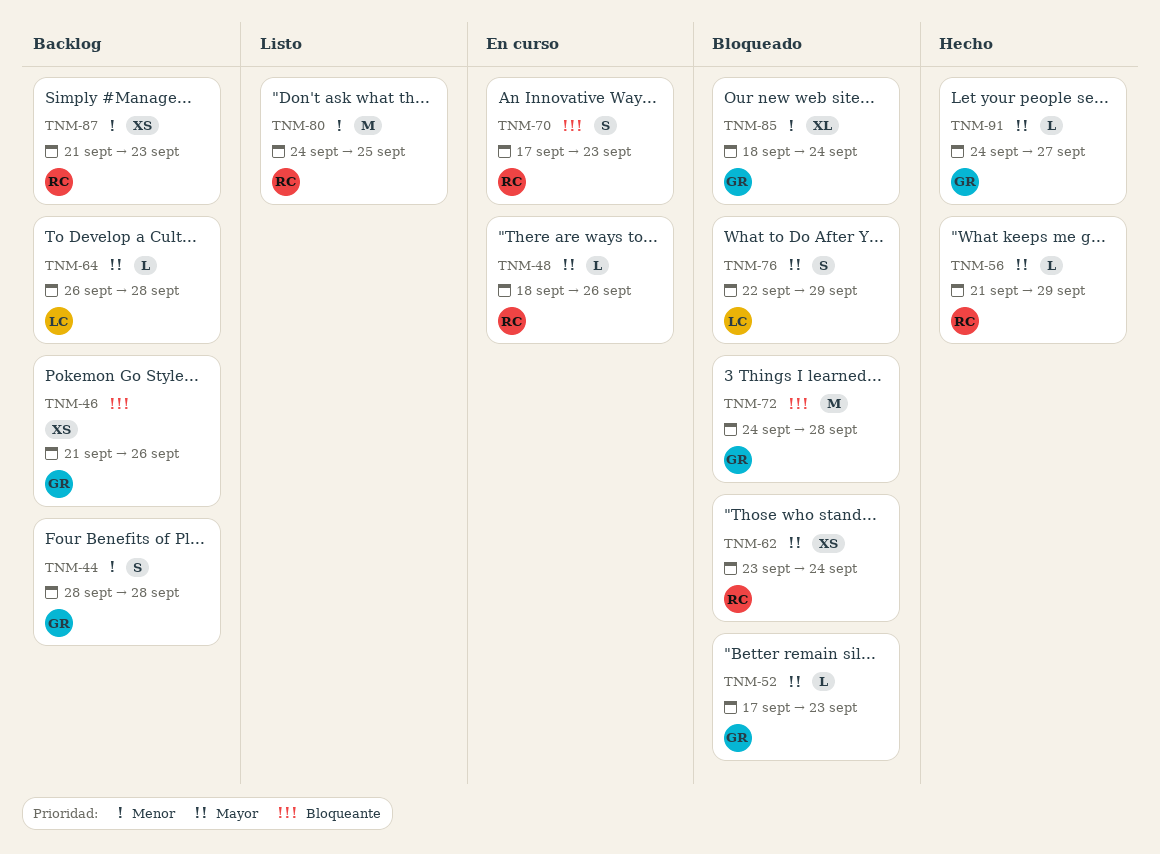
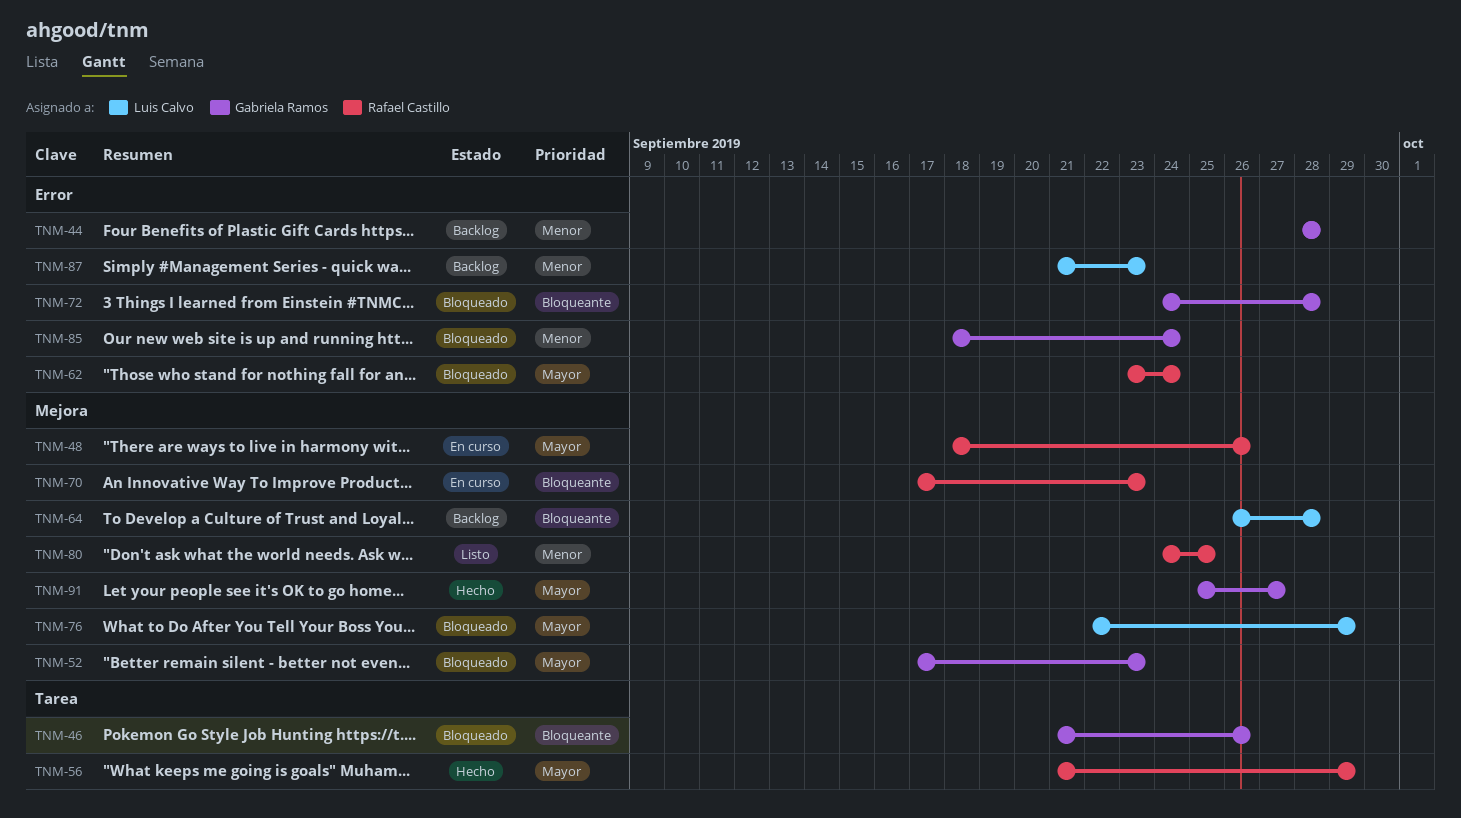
TNM-46, status: Backlog -> Bloqueado
TNM-64, priority: Mayor -> Bloqueante
TNM-87, owner: Rafael Castillo -> Luis Calvo
TNM-91, start: Sep 24 -> Sep 25

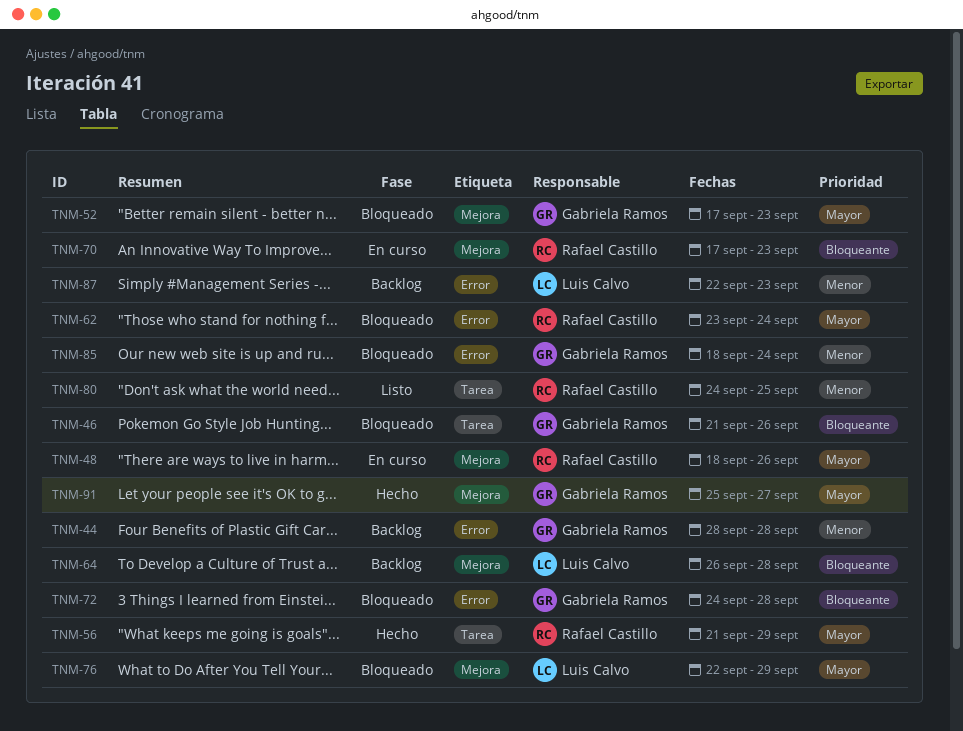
TNM-80, label: Mejora -> Tarea
TNM-87, start: Sep 21 -> Sep 22

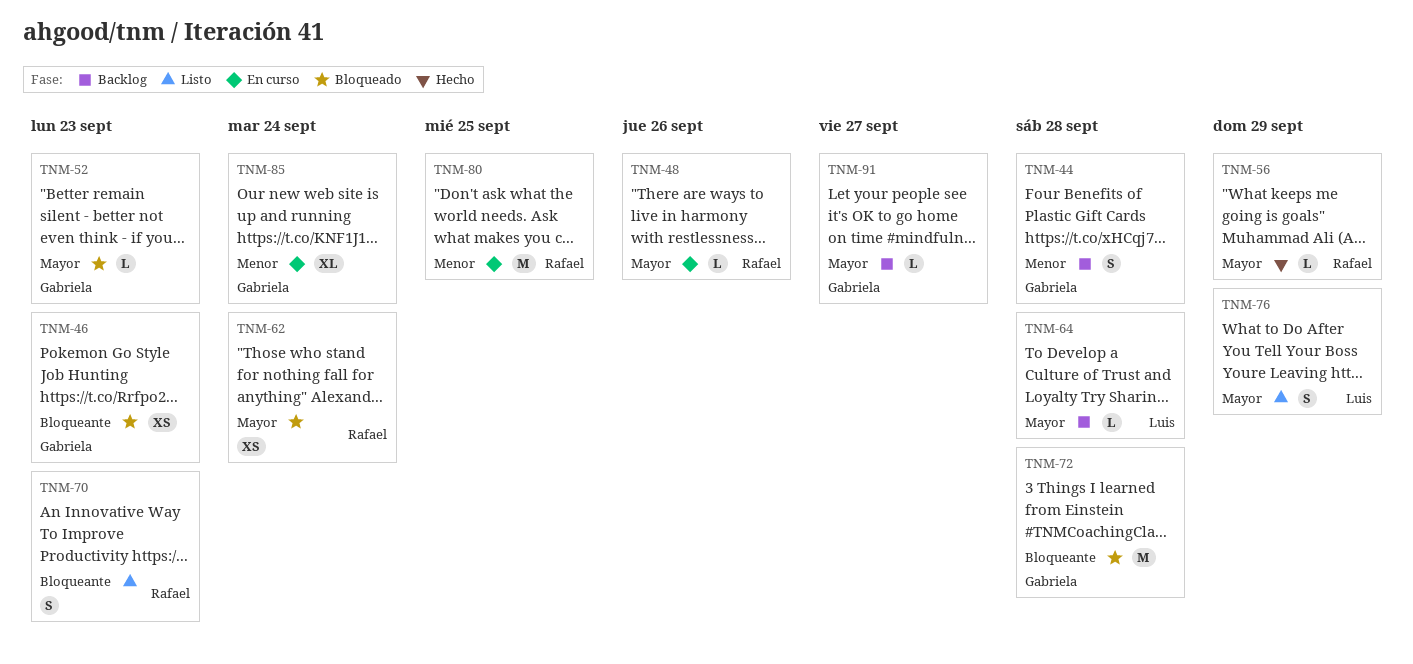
TNM-46, due: Sep 26 -> Sep 23
TNM-64, priority: Bloqueante -> Mayor
TNM-70, status: En curso -> Listo
TNM-76, status: Bloqueado -> Listo
TNM-80, status: Listo -> En curso
TNM-85, status: Bloqueado -> En curso
TNM-87: present -> none
TNM-91, status: Hecho -> Backlog

